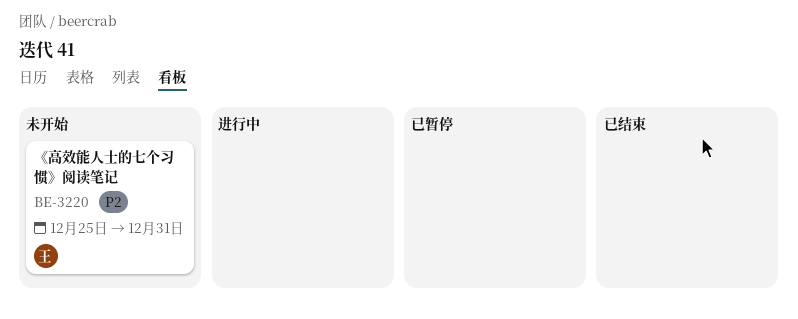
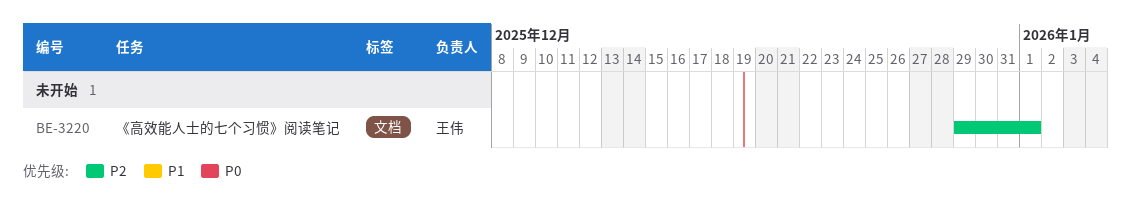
BE-3220, start: Dec 25 -> Dec 29
BE-3220, due: Dec 31 -> Jan 1

